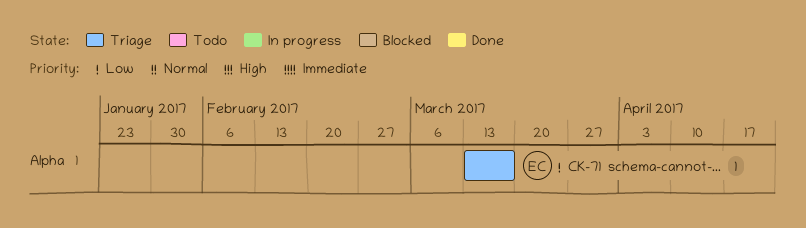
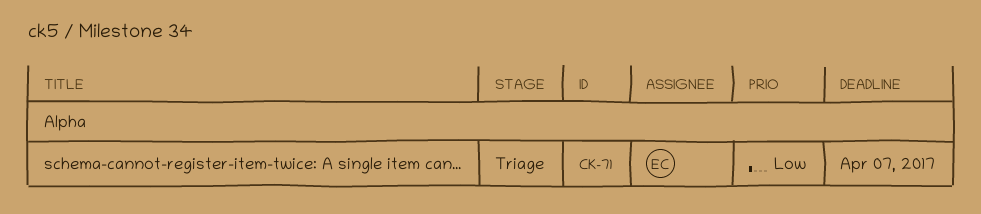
CK-71, due: Mar 17 -> Apr 7

